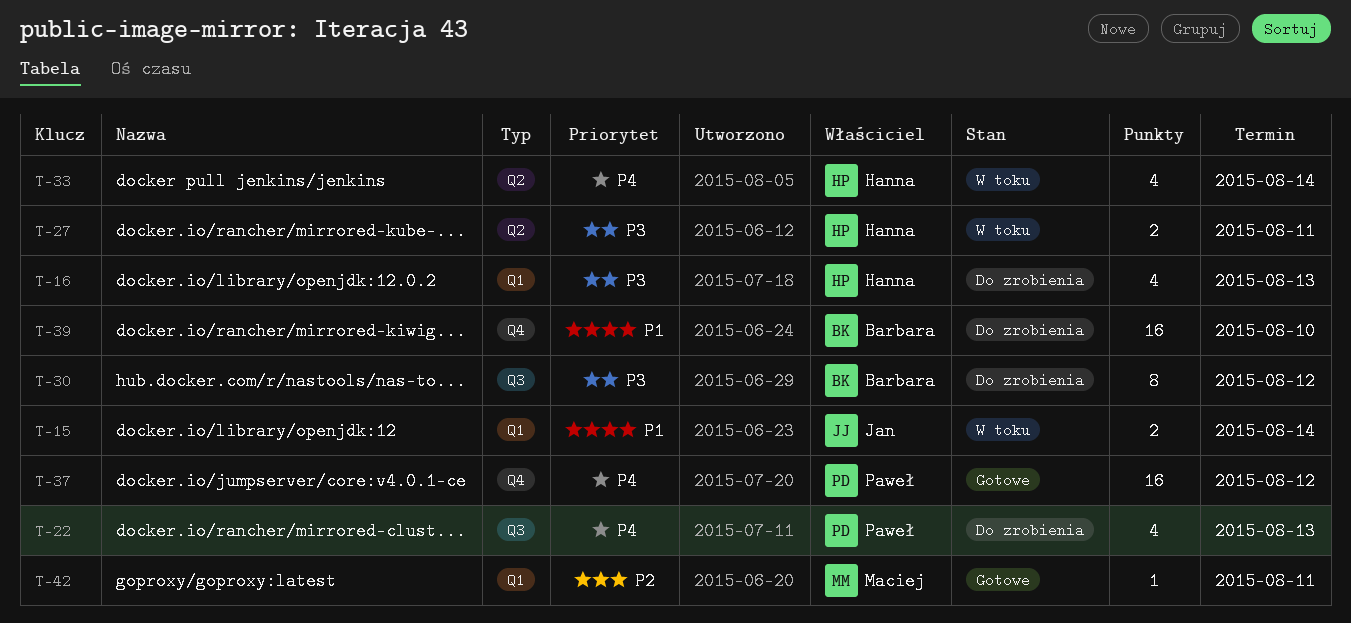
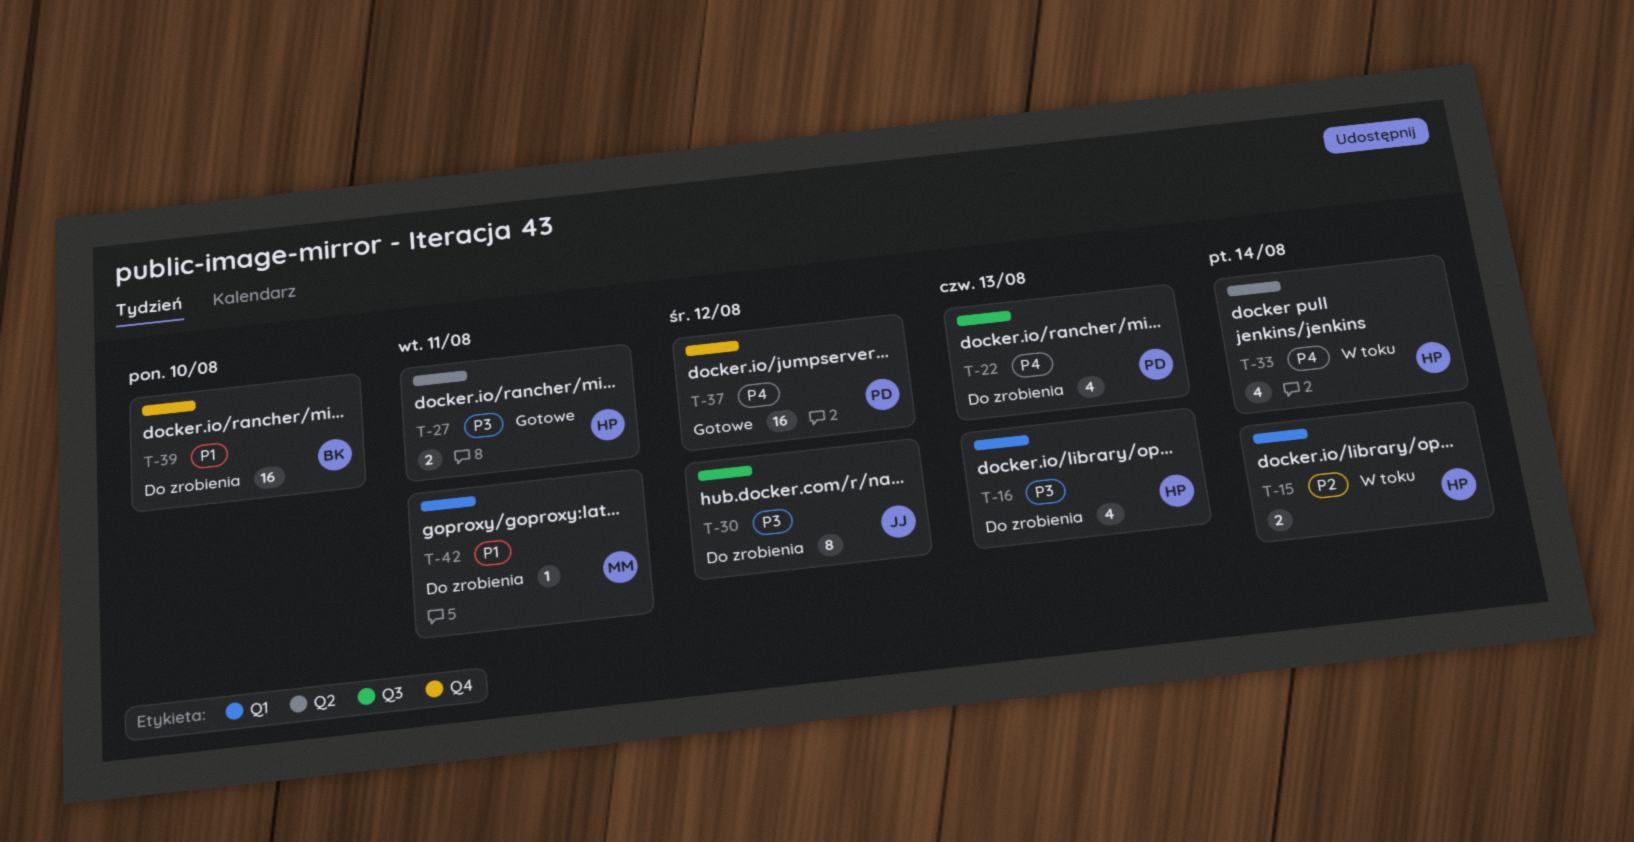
T-15, owner: Jan -> Hanna
T-15, priority: P1 -> P2
T-27, status: W toku -> Gotowe
T-30, owner: Barbara -> Jan
T-42, status: Gotowe -> Do zrobienia
T-42, priority: P2 -> P1

